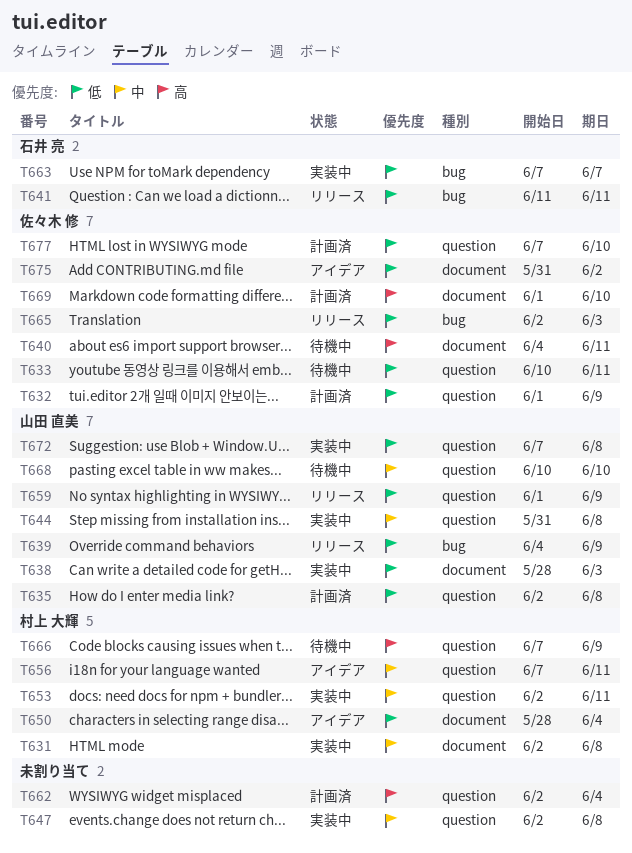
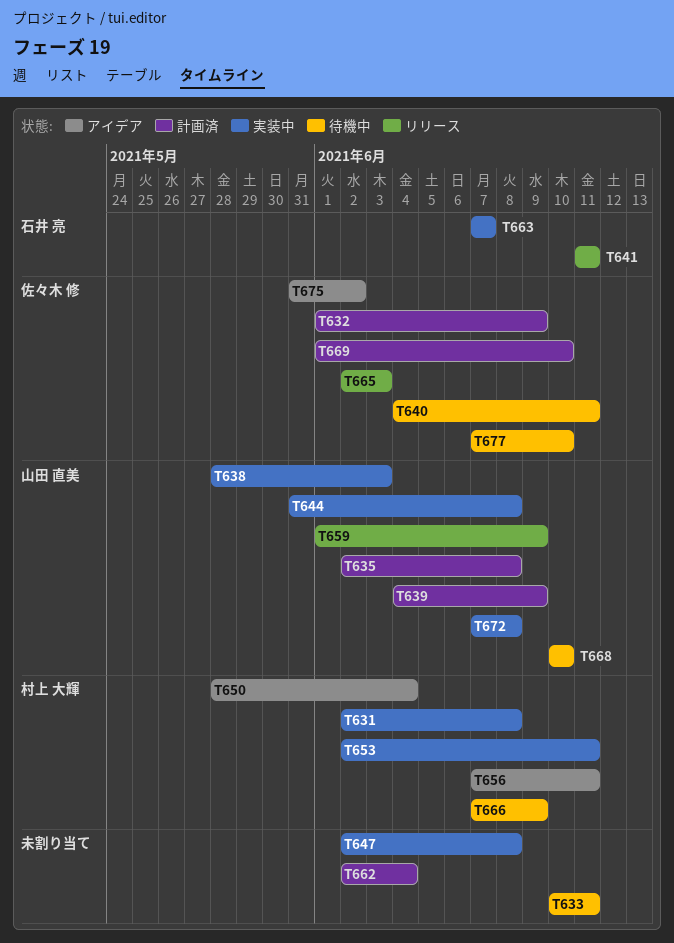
T633, owner: 佐々木 修 -> none
T639, status: リリース -> 計画済
T677, status: 計画済 -> 待機中

